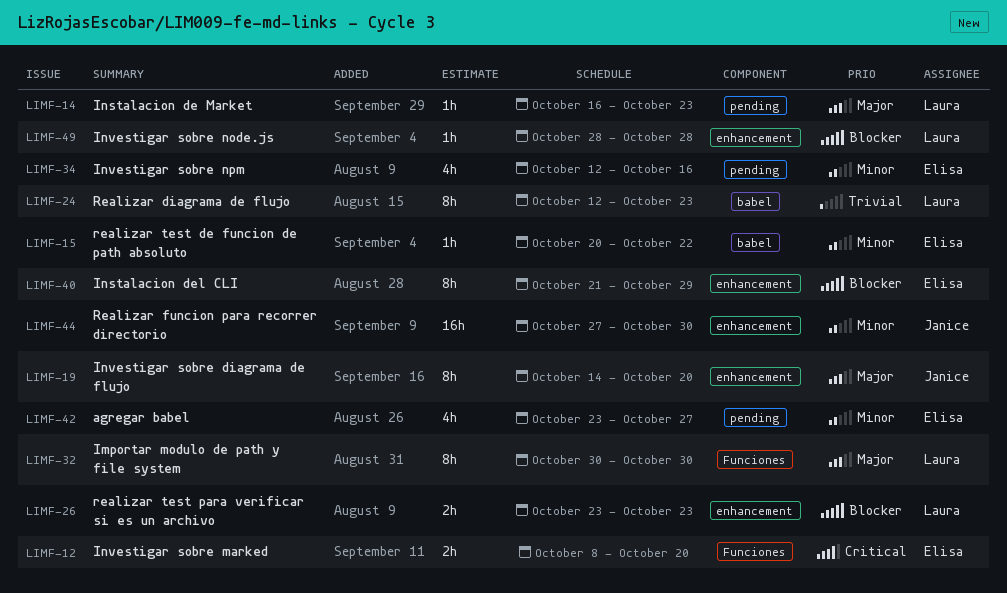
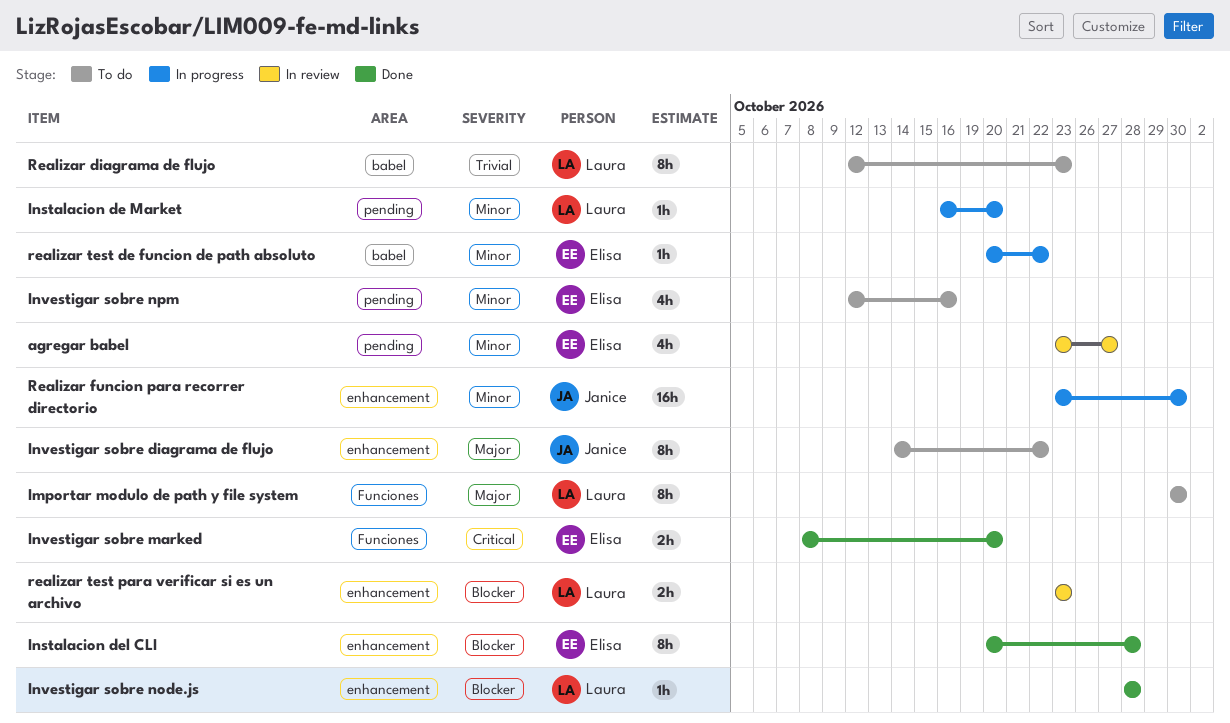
Instalacion de Market, priority: Major -> Minor
Instalacion de Market, due: Oct 23 -> Oct 20
Instalacion del CLI, start: Oct 21 -> Oct 20
Instalacion del CLI, due: Oct 29 -> Oct 28
Investigar sobre diagrama de flujo, due: Oct 20 -> Oct 22
Realizar funcion para recorrer directorio, start: Oct 27 -> Oct 23

